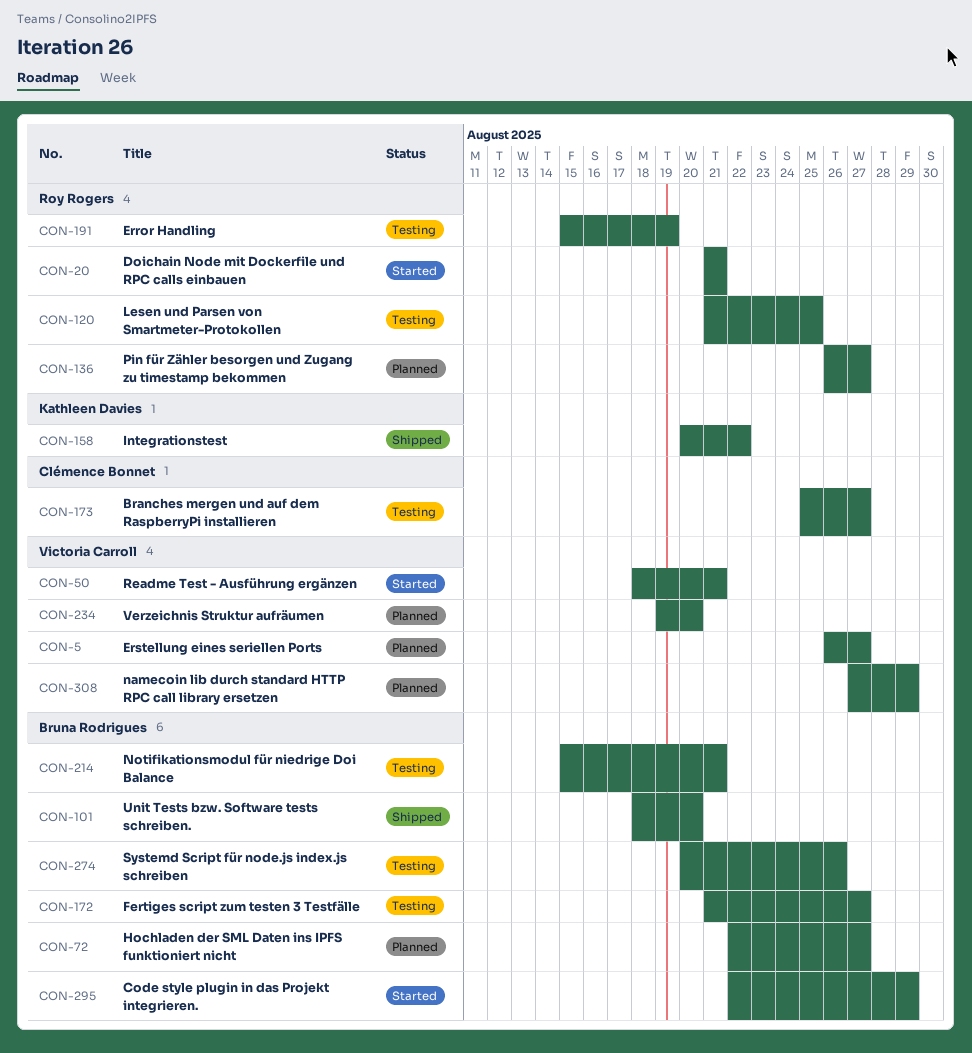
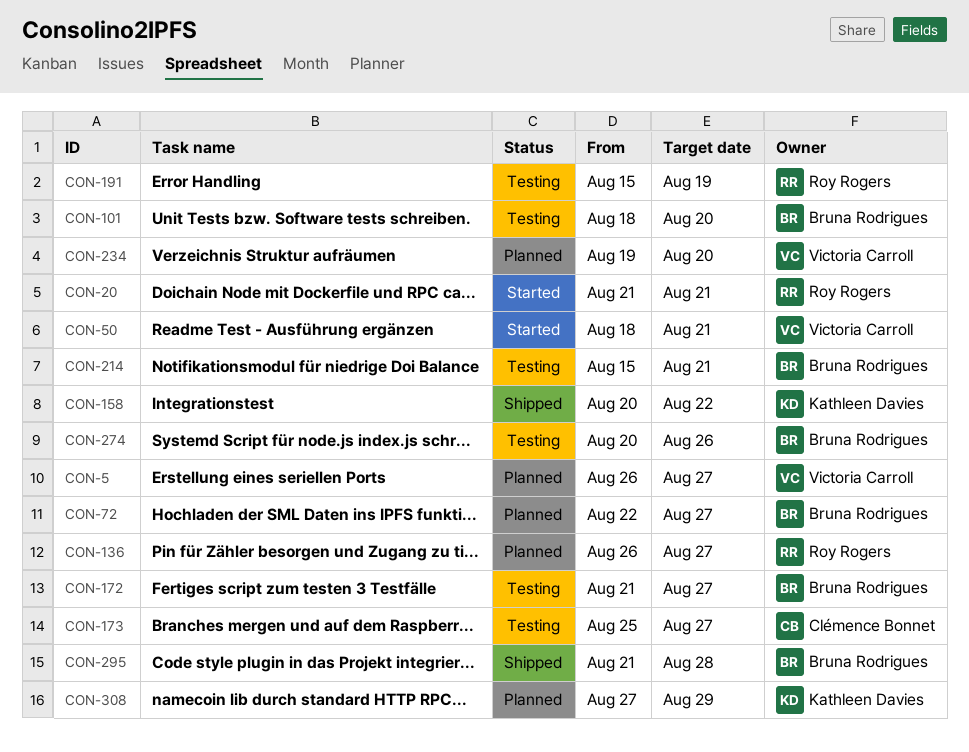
CON-101, status: Shipped -> Testing
CON-120: present -> none
CON-295, status: Started -> Shipped
CON-295, start: Aug 22 -> Aug 21
CON-295, due: Aug 29 -> Aug 28
CON-308, owner: Victoria Carroll -> Kathleen Davies

